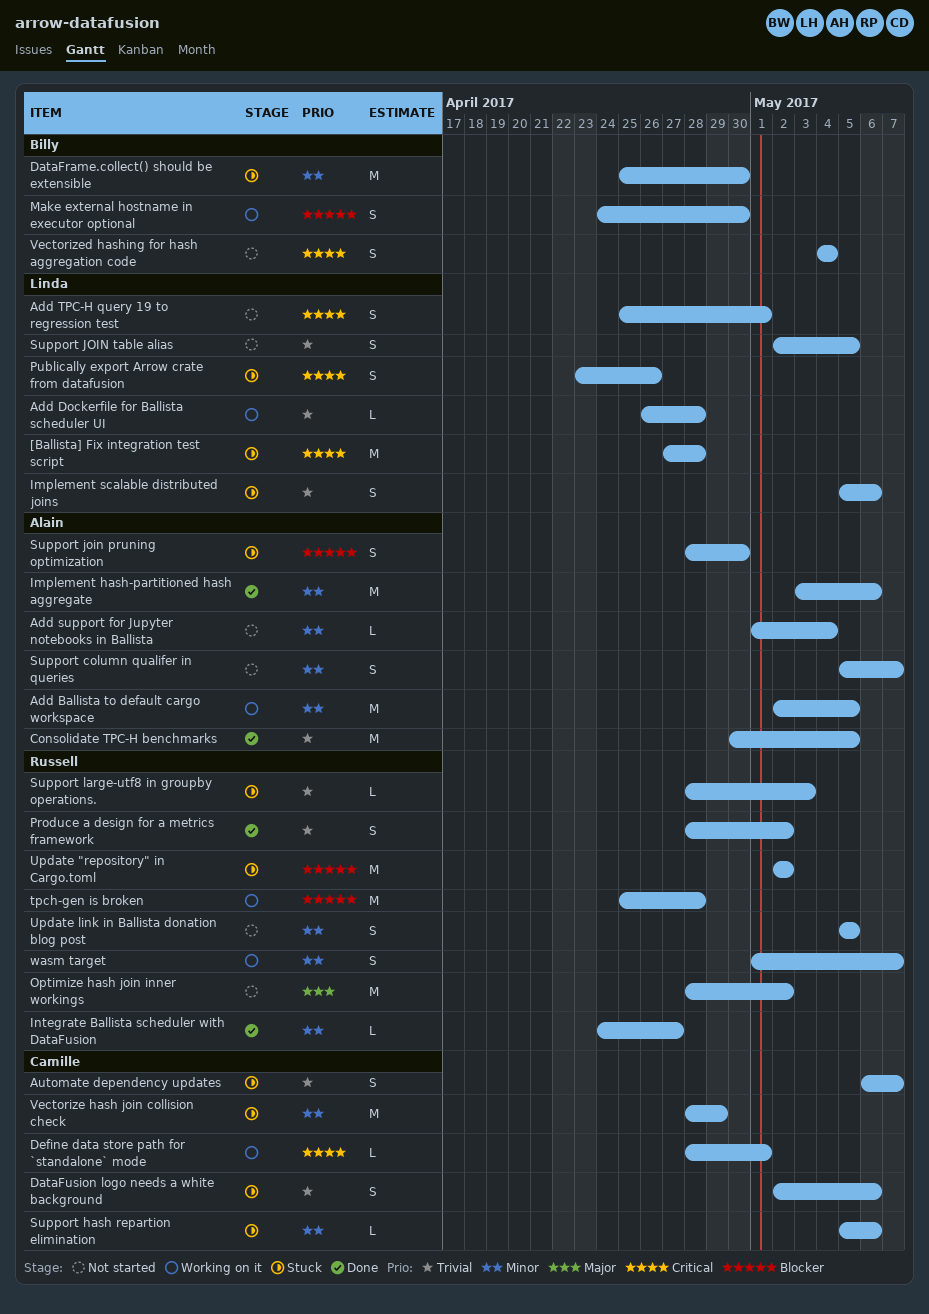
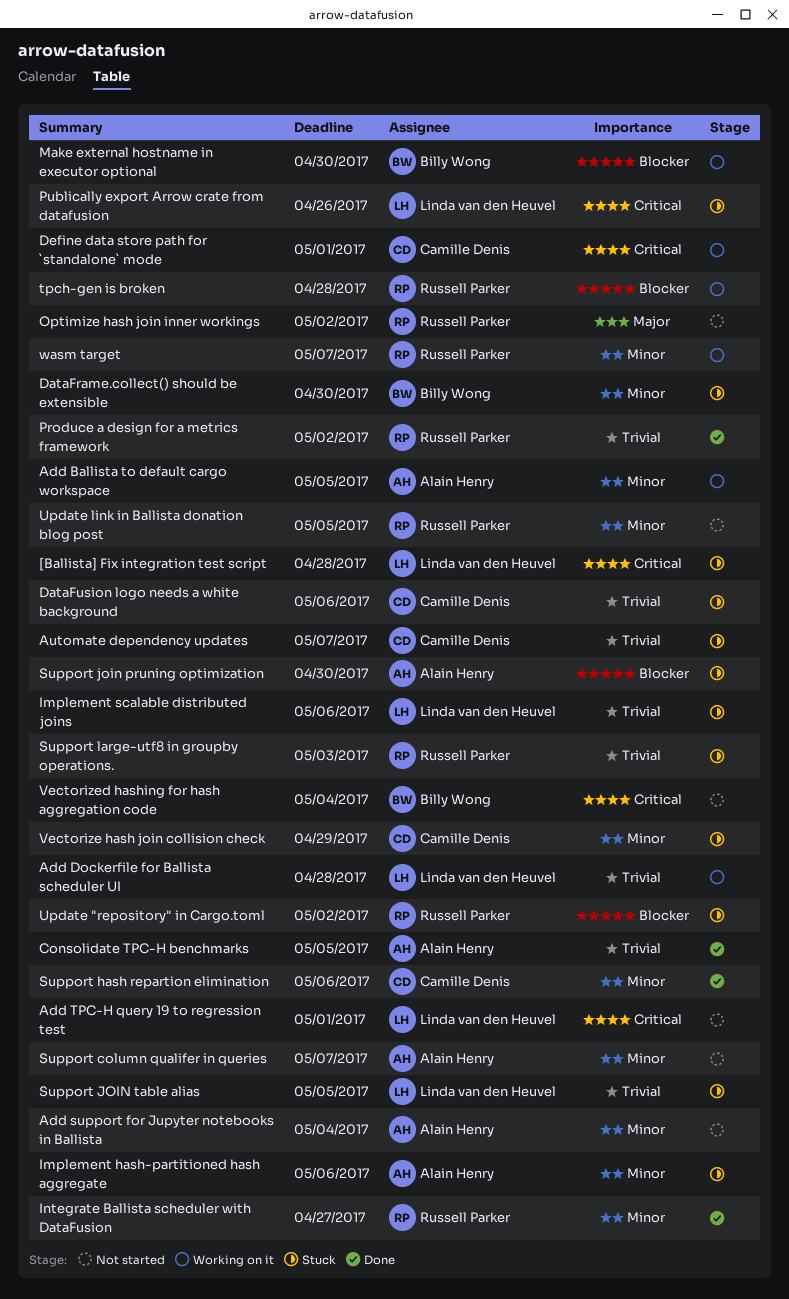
Implement hash-partitioned hash aggregate, status: Done -> Stuck
Support hash repartion elimination, status: Stuck -> Done
Support JOIN table alias, status: Not started -> Stuck

